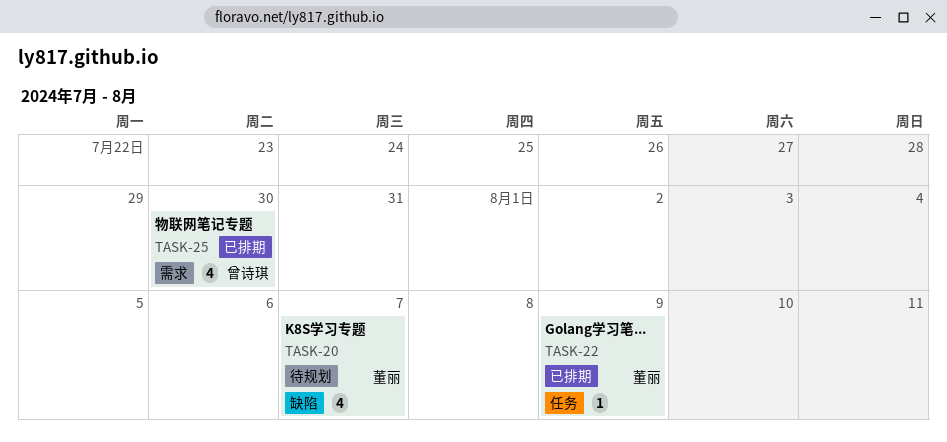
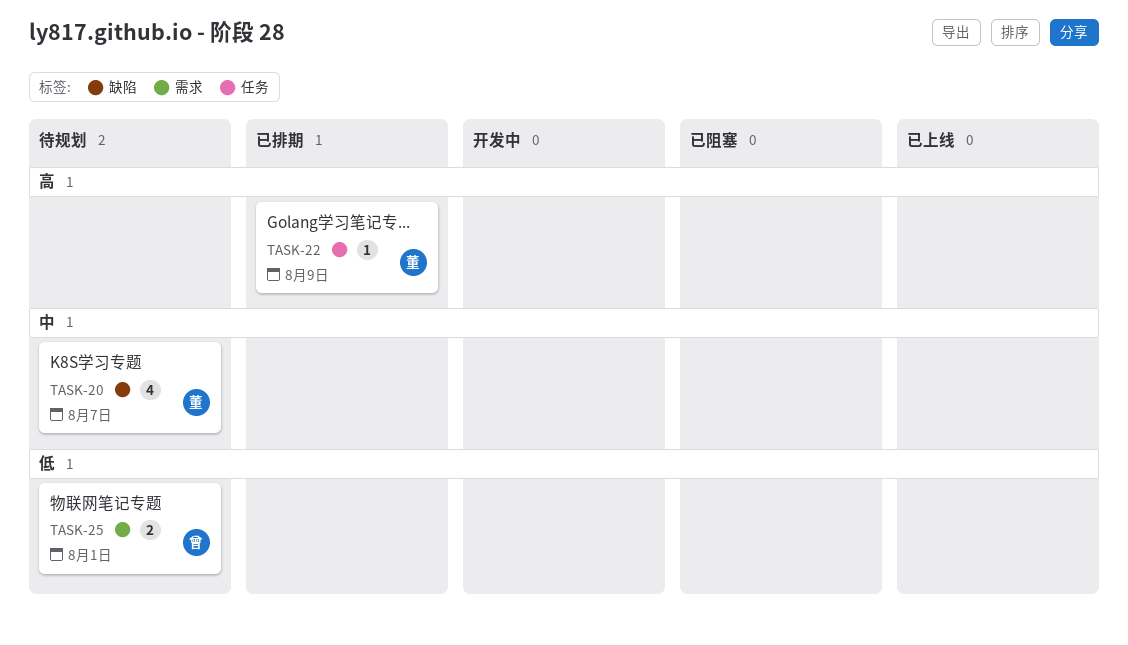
TASK-25, status: 已排期 -> 待规划
TASK-25, estimate: 4 -> 2
TASK-25, due: Jul 30 -> Aug 1

